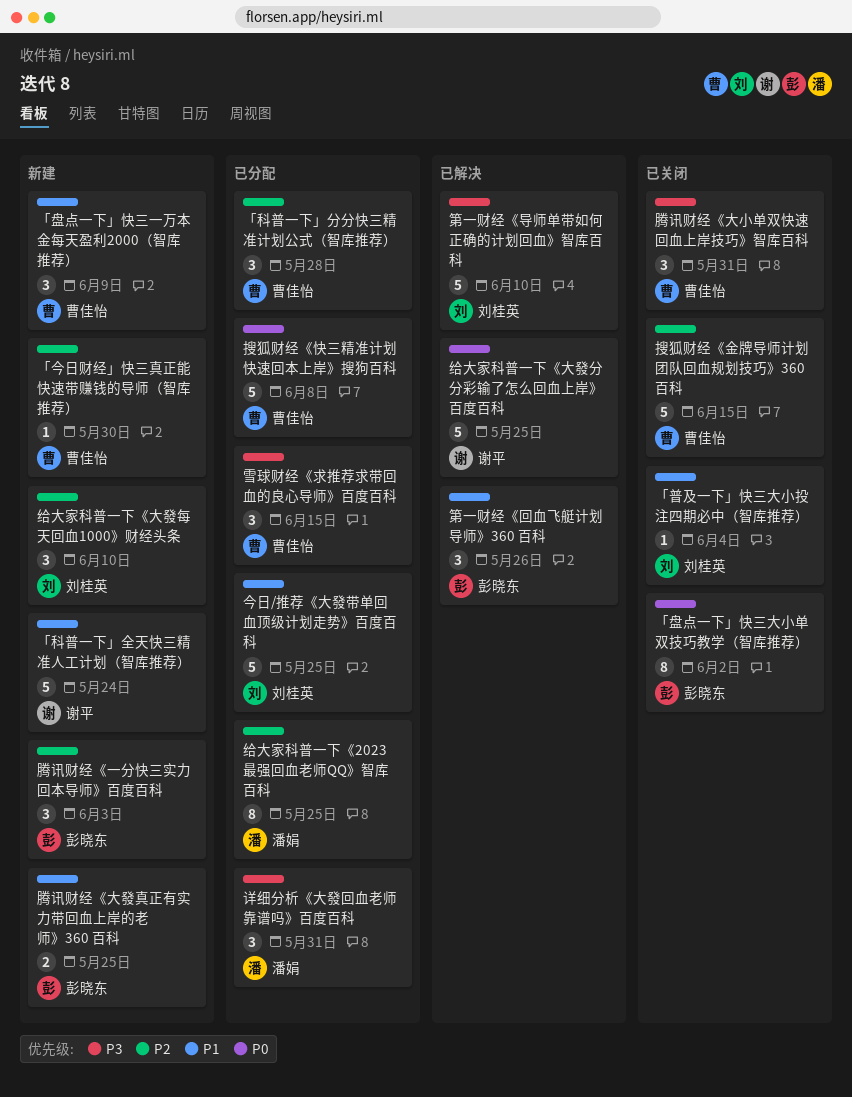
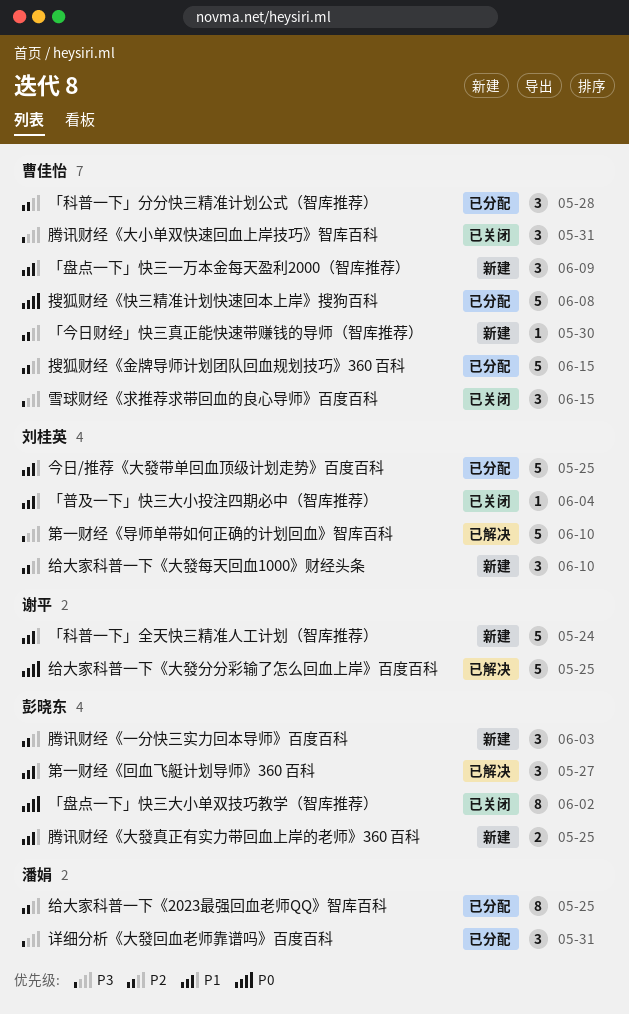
搜狐财经《金牌导师计划团队回血规划技巧》360 百科, status: 已关闭 -> 已分配
第一财经《回血飞艇计划导师》360 百科, due: May 26 -> May 27
雪球财经《求推荐求带回血的良心导师》百度百科, status: 已分配 -> 已关闭

